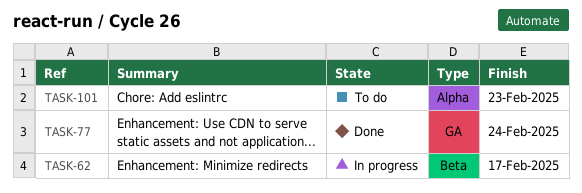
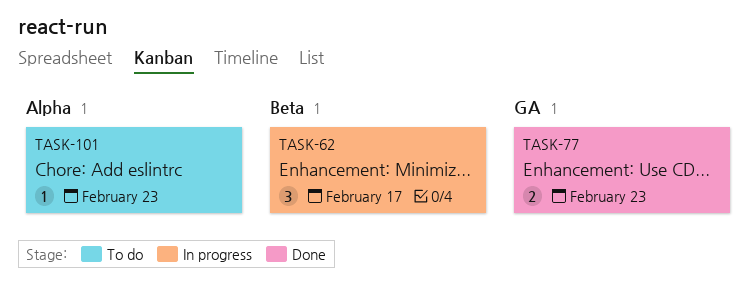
TASK-77, due: Feb 24 -> Feb 23

